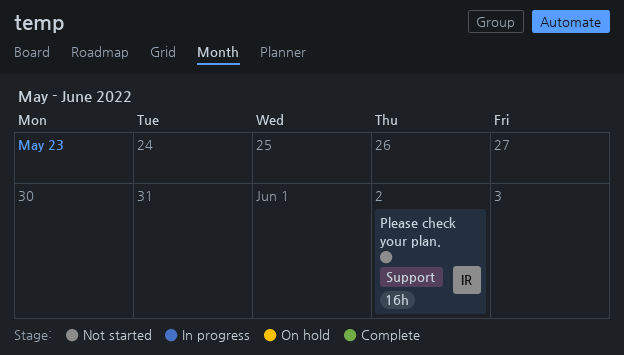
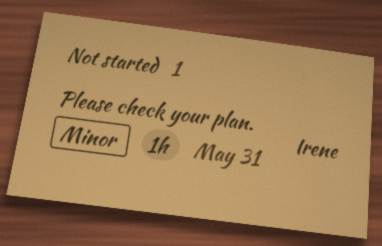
Please check your plan., estimate: 16h -> 1h
Please check your plan., due: Jun 2 -> May 31

